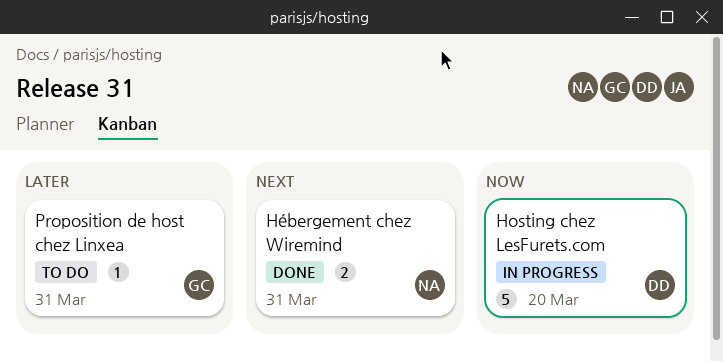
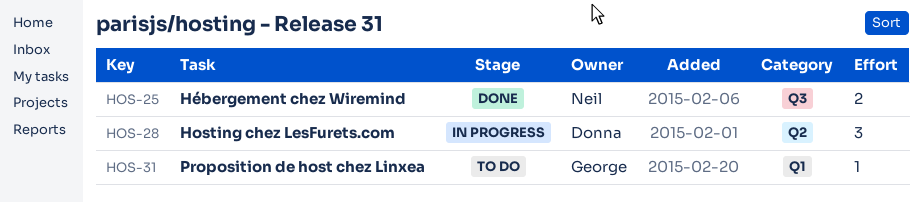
Hosting chez LesFurets.com, estimate: 5 -> 3

